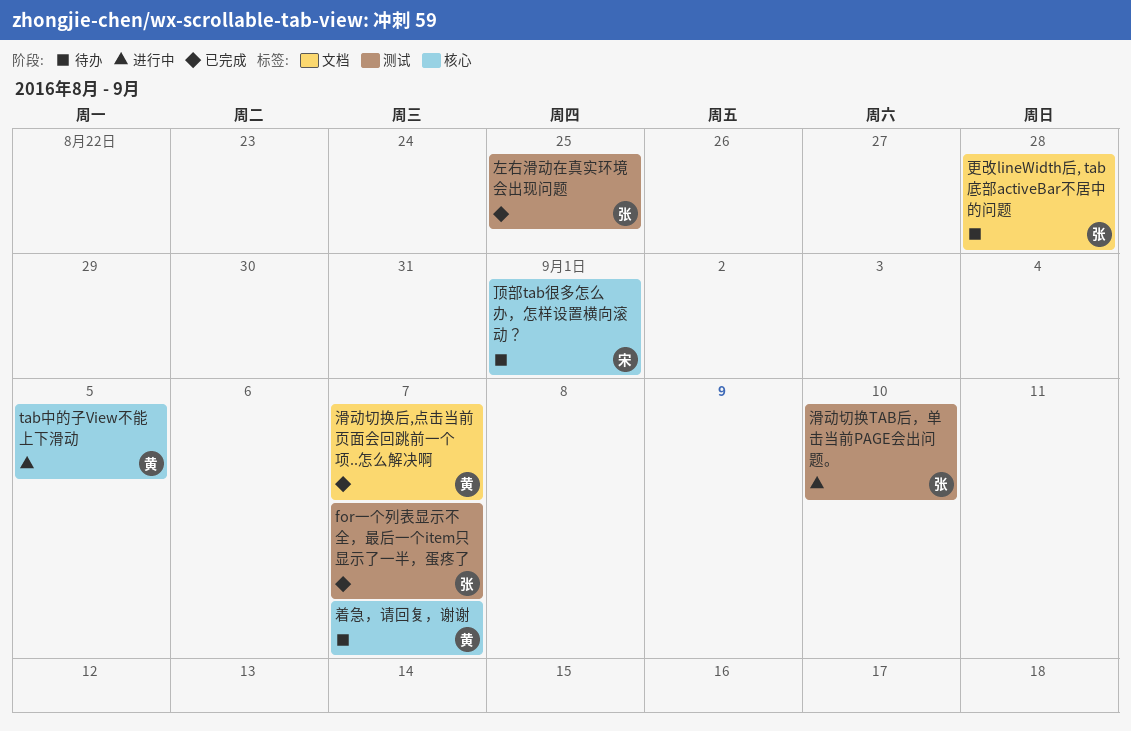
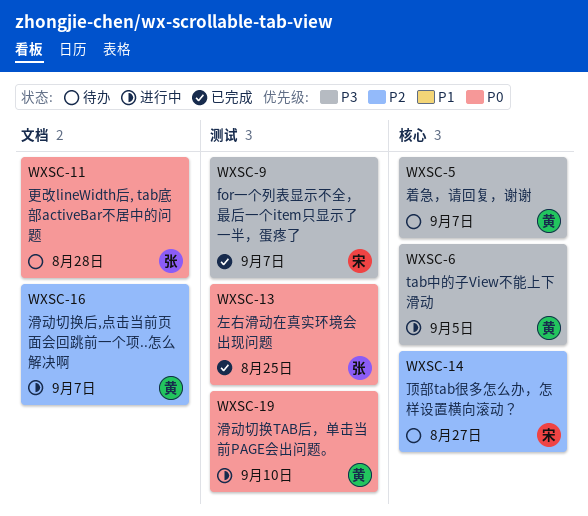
for一个列表显示不全，最后一个item只显示了一半，蛋疼了, owner: 张 -> 宋
滑动切换TAB后，单击当前PAGE会出问题。, owner: 张 -> 黄
滑动切换后,点击当前页面会回跳前一个项..怎么解决啊, status: 已完成 -> 进行中
顶部tab很多怎么办，怎样设置横向滚动？, due: Sep 1 -> Aug 27

